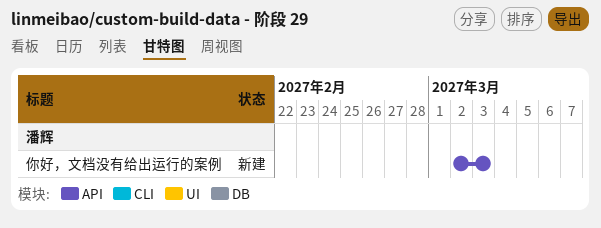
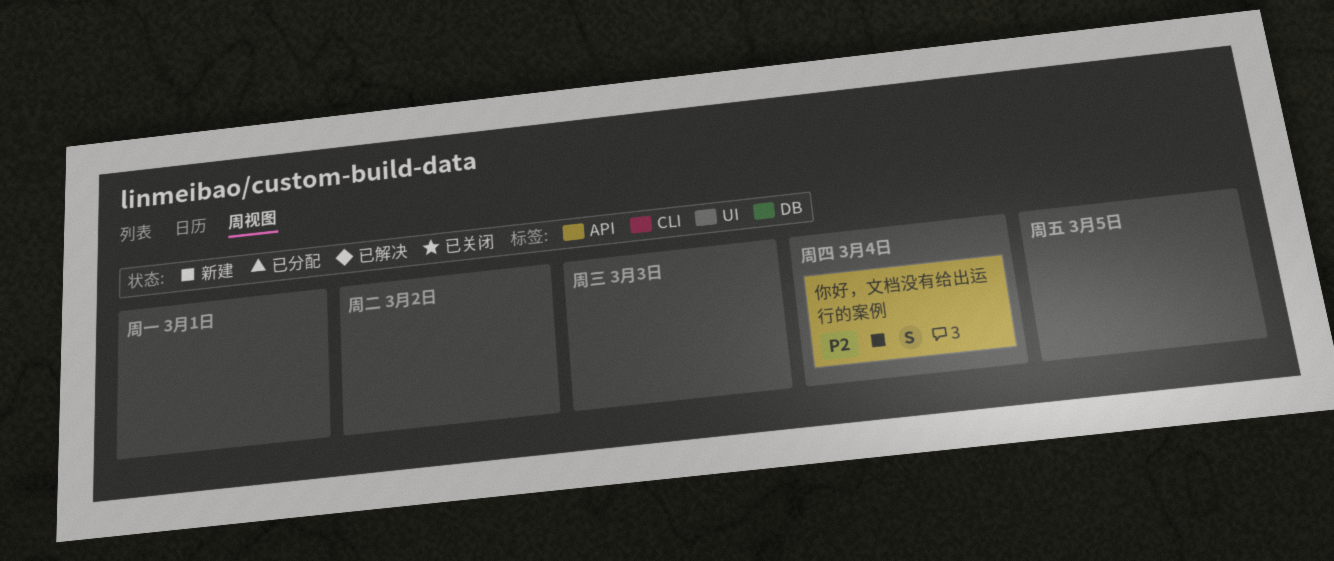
你好，文档没有给出运行的案例, due: Mar 3 -> Mar 4

